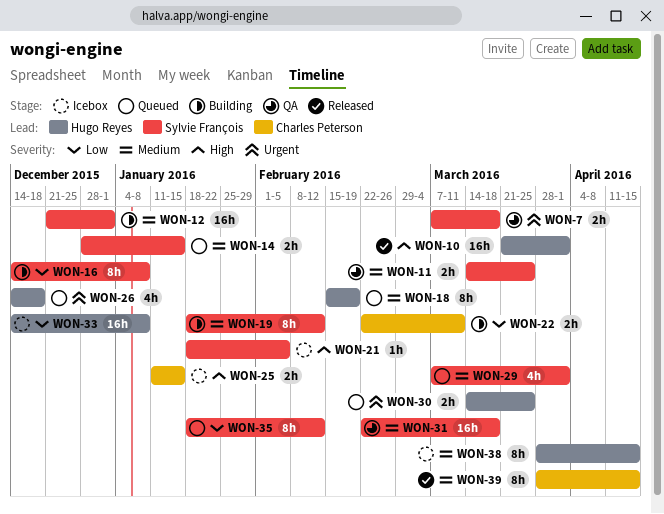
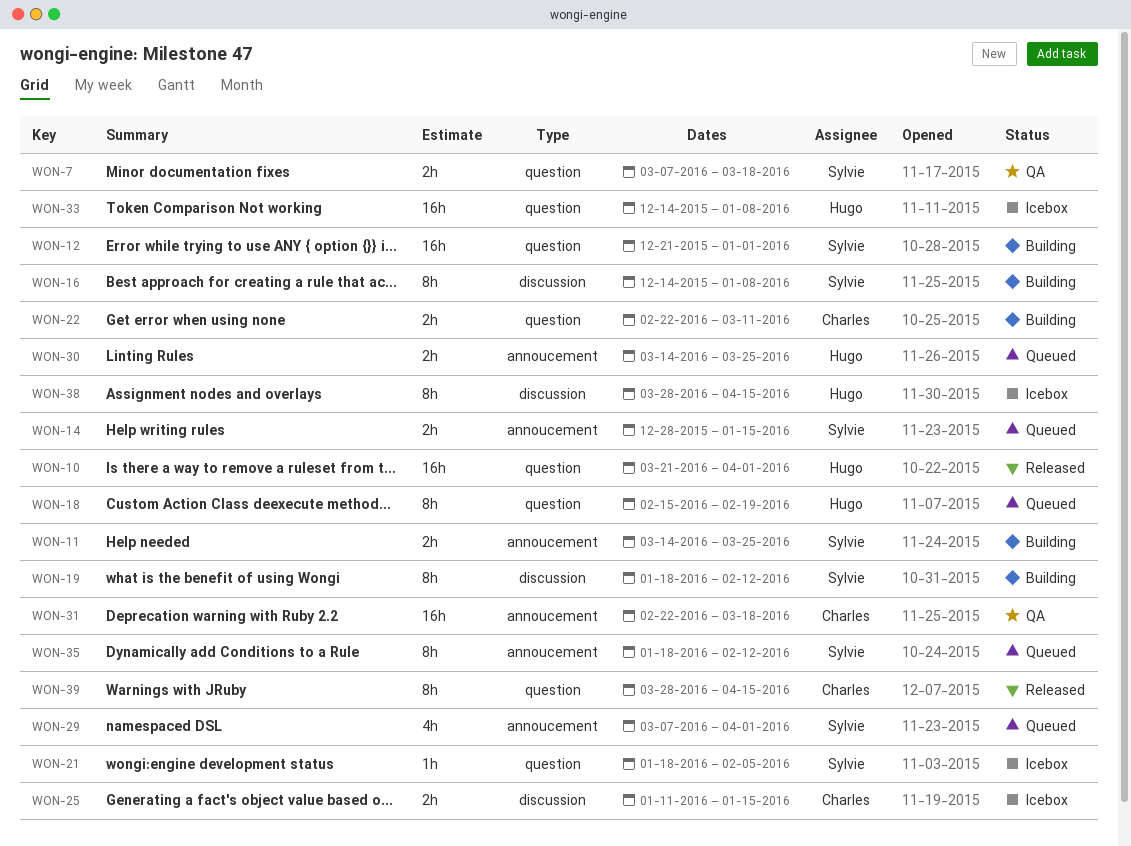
WON-11, status: QA -> Building
WON-26: present -> none
WON-31, owner: Sylvie François -> Charles Peterson

